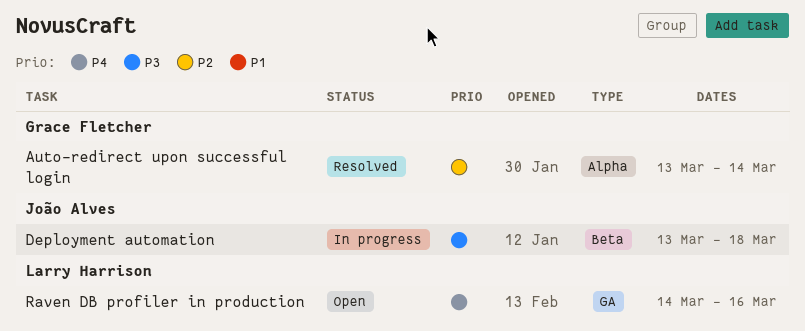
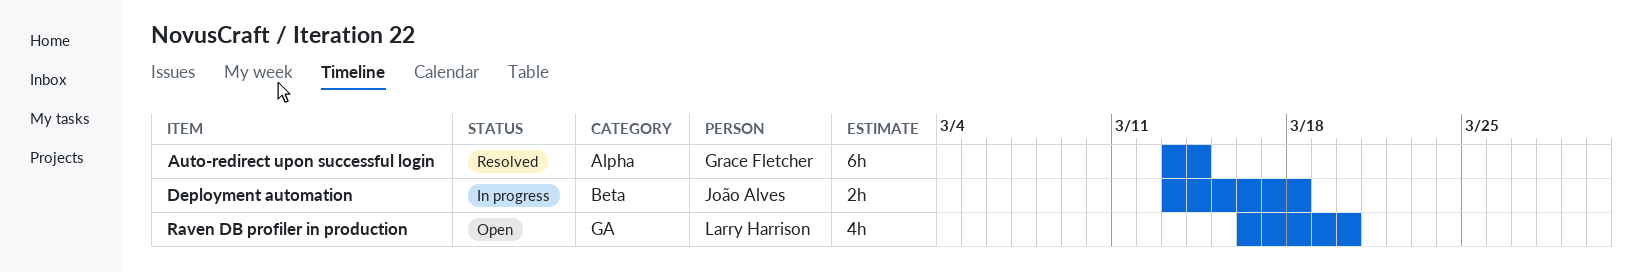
Raven DB profiler in production, start: Mar 14 -> Mar 16
Raven DB profiler in production, due: Mar 16 -> Mar 20

